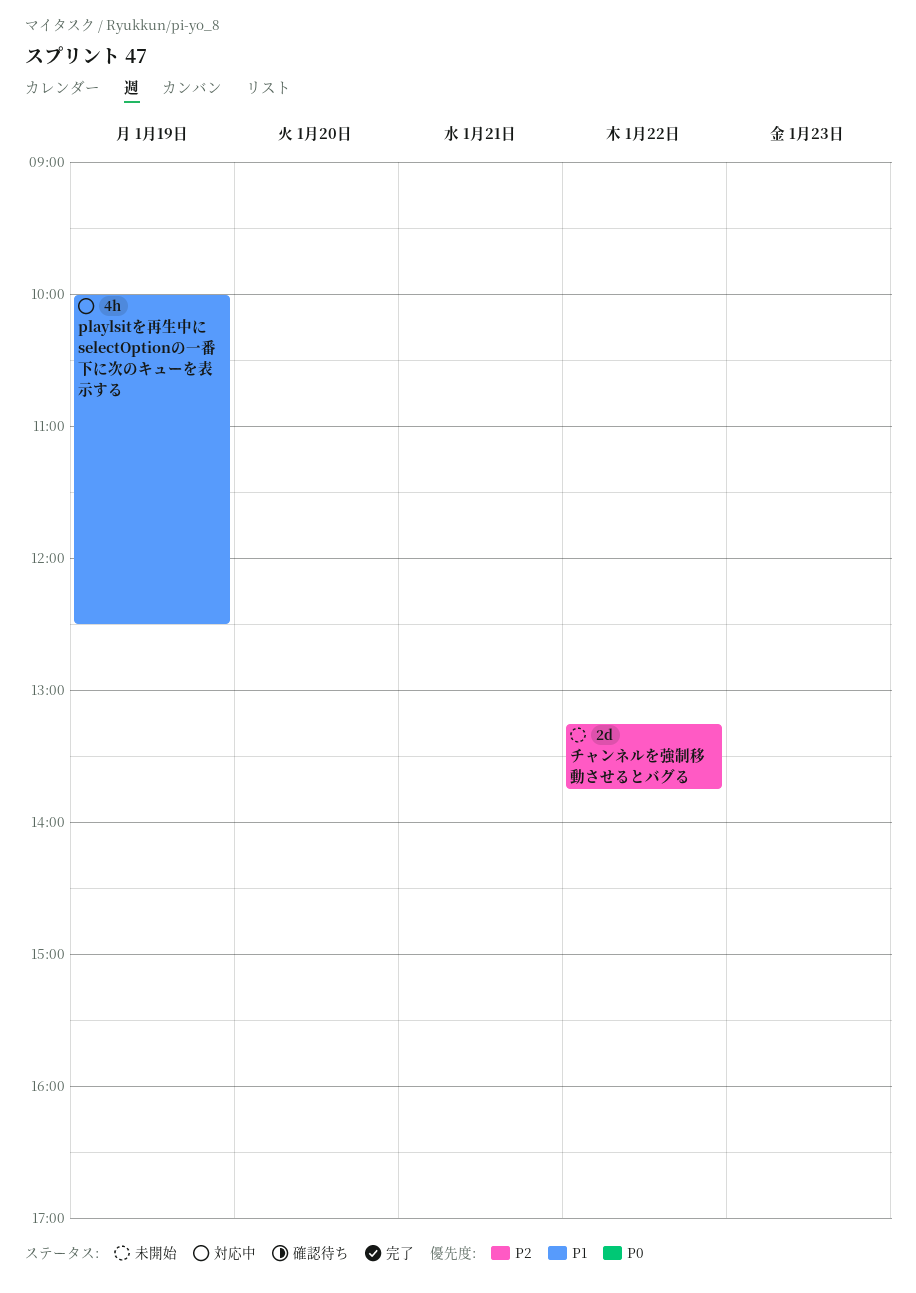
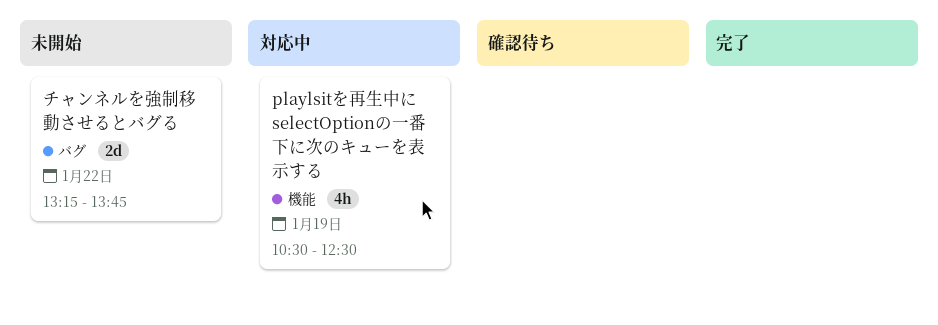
playlsitを再生中に selectOptionの一番下に次のキューを表示する, begins: 10:00 -> 10:30

